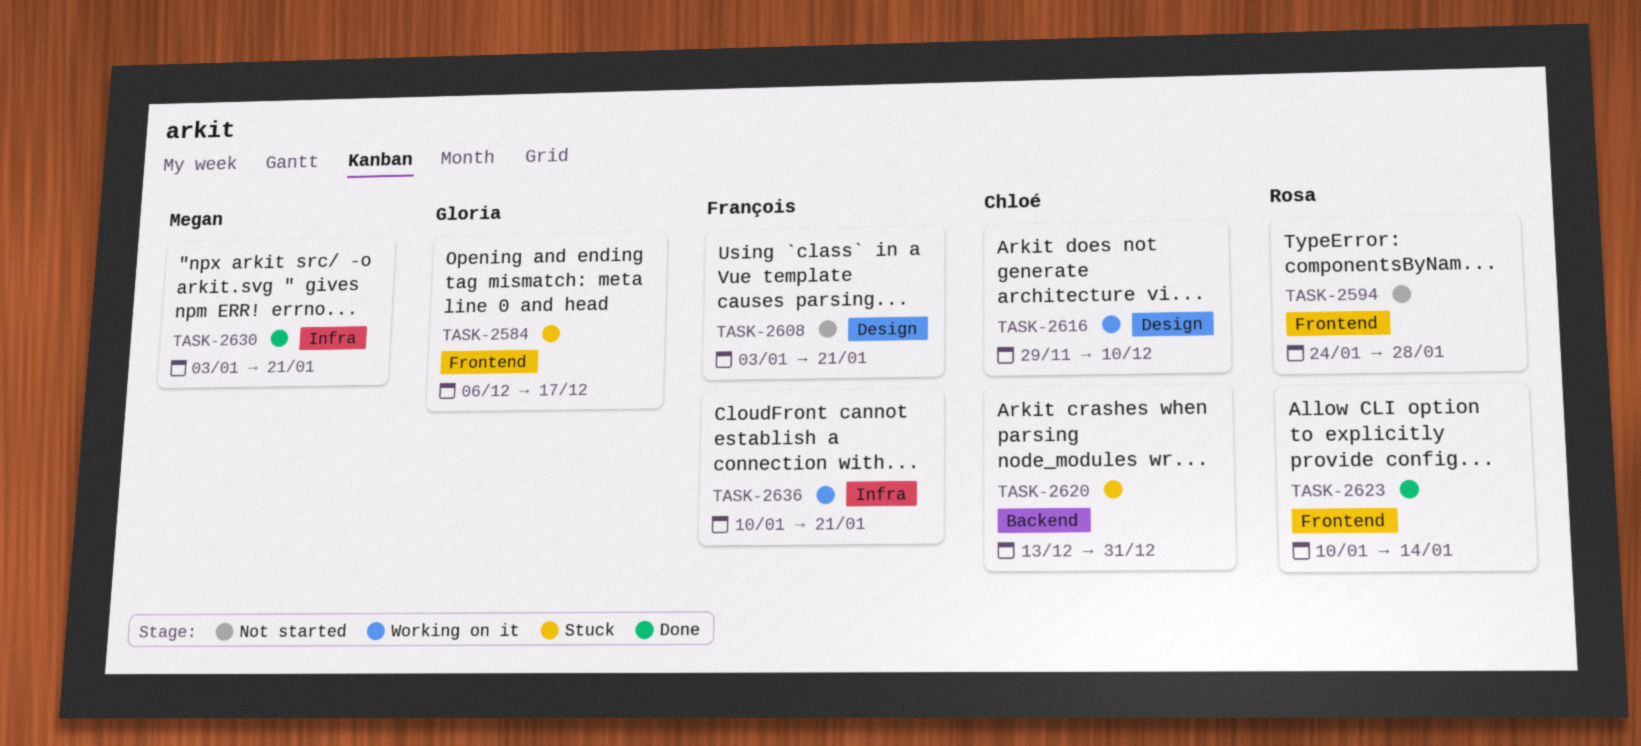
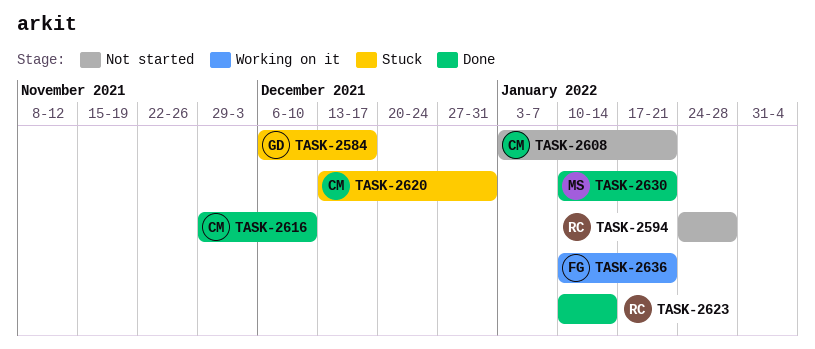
TASK-2608, owner: François -> Chloé
TASK-2616, status: Working on it -> Done
TASK-2630, start: Jan 3 -> Jan 10

